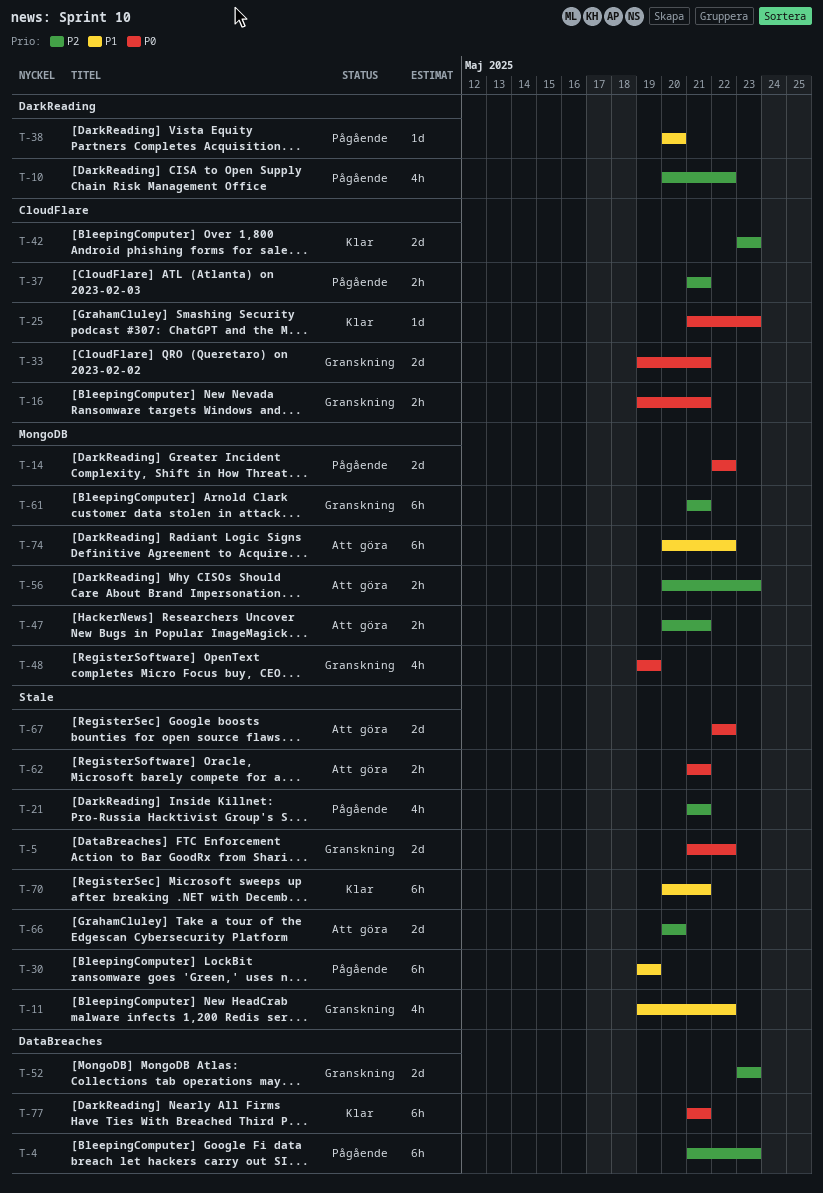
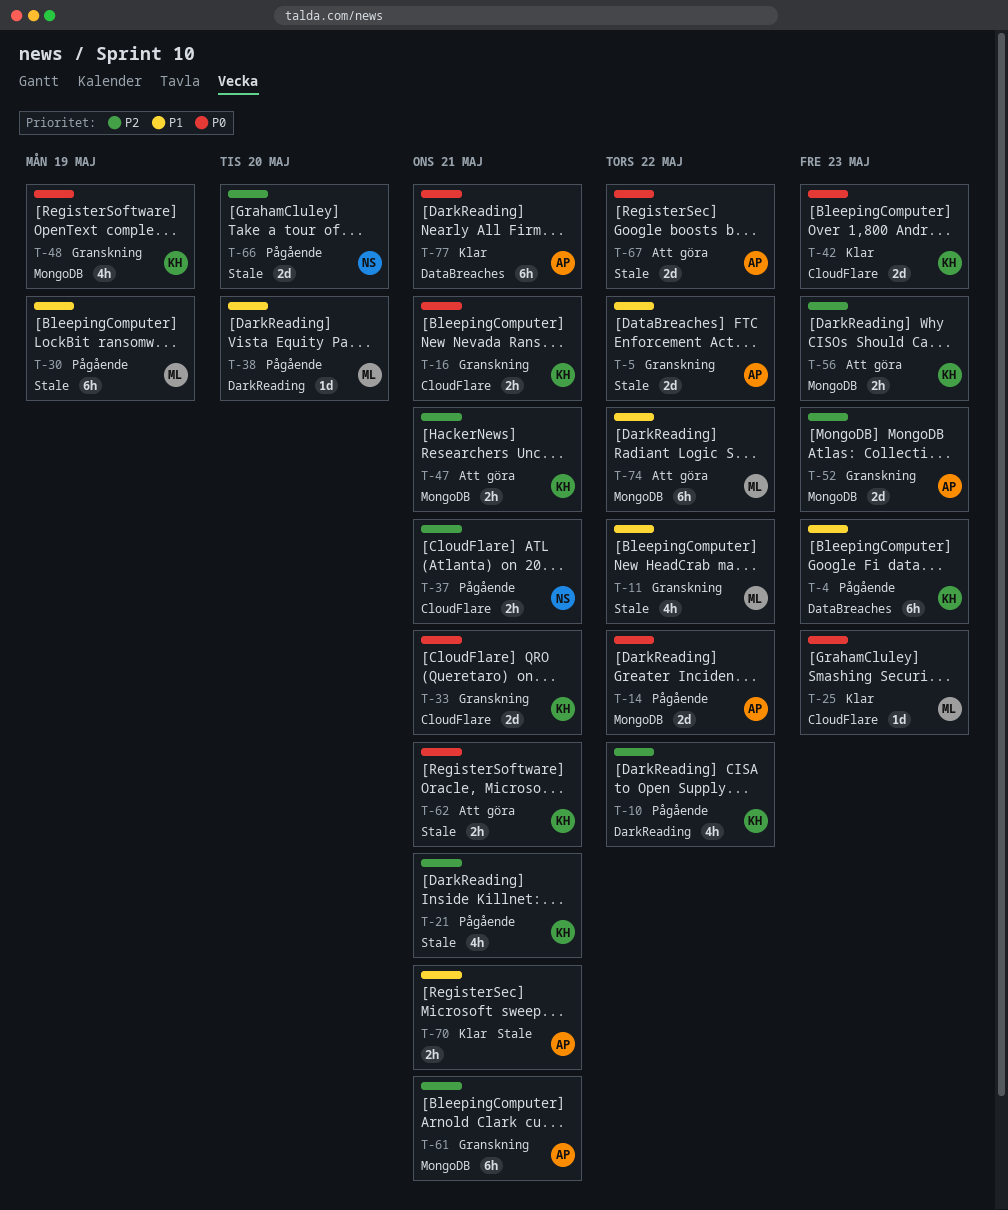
T-4, priority: P2 -> P1
T-5, priority: P0 -> P1
T-42, priority: P2 -> P0
T-52, label: DataBreaches -> MongoDB
T-66, status: Att göra -> Pågående
T-70, estimate: 6h -> 2h

